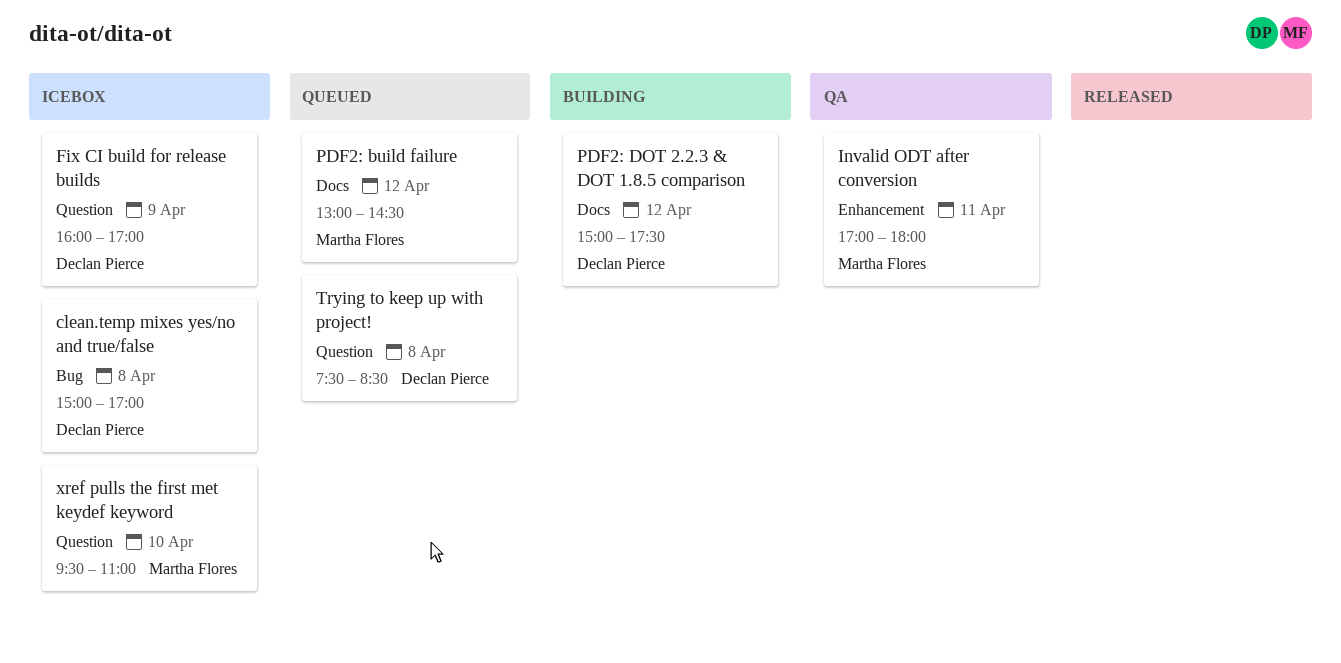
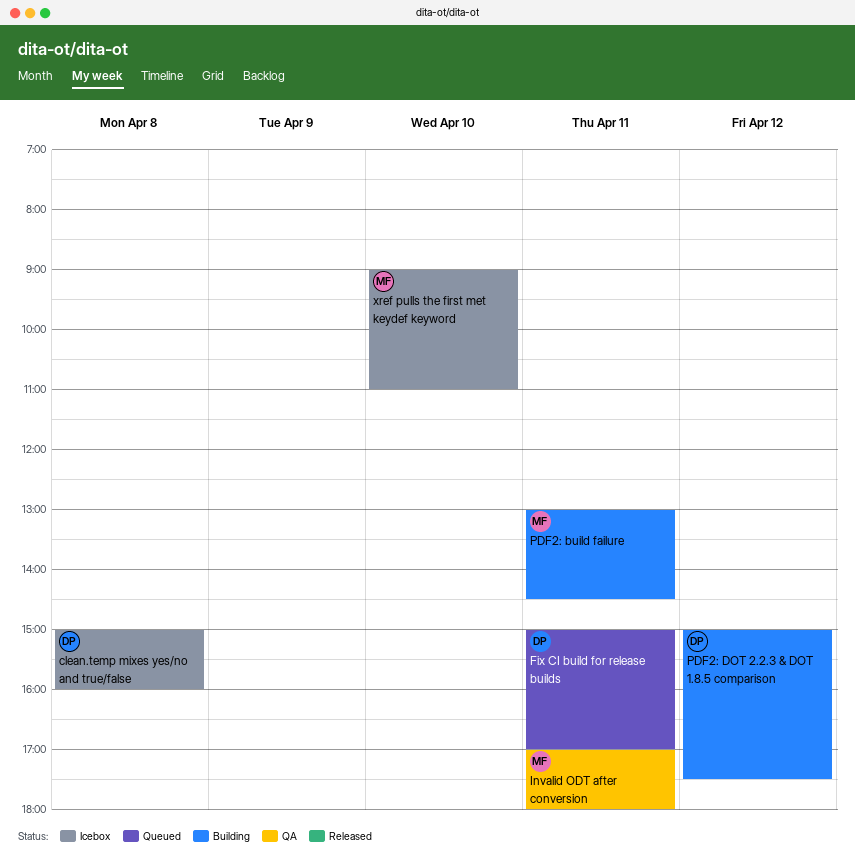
clean.temp mixes yes/no and true/false, ends: 17:00 -> 16:00
Fix CI build for release builds, status: Icebox -> Queued
Fix CI build for release builds, day: Apr 9 -> Apr 11
Fix CI build for release builds, begins: 16:00 -> 15:00
PDF2: build failure, status: Queued -> Building
PDF2: build failure, day: Apr 12 -> Apr 11
Trying to keep up with project!: present -> none
xref pulls the first met keydef keyword, begins: 09:30 -> 09:00

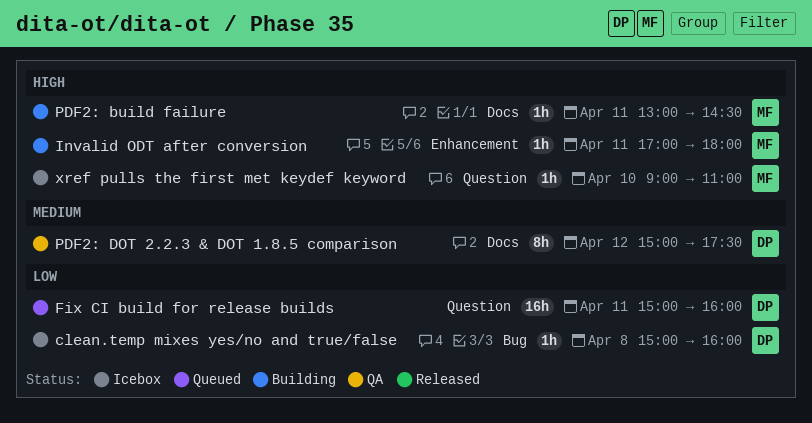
Fix CI build for release builds, ends: 17:00 -> 16:00
Invalid ODT after conversion, status: QA -> Building
PDF2: DOT 2.2.3 & DOT 1.8.5 comparison, status: Building -> QA

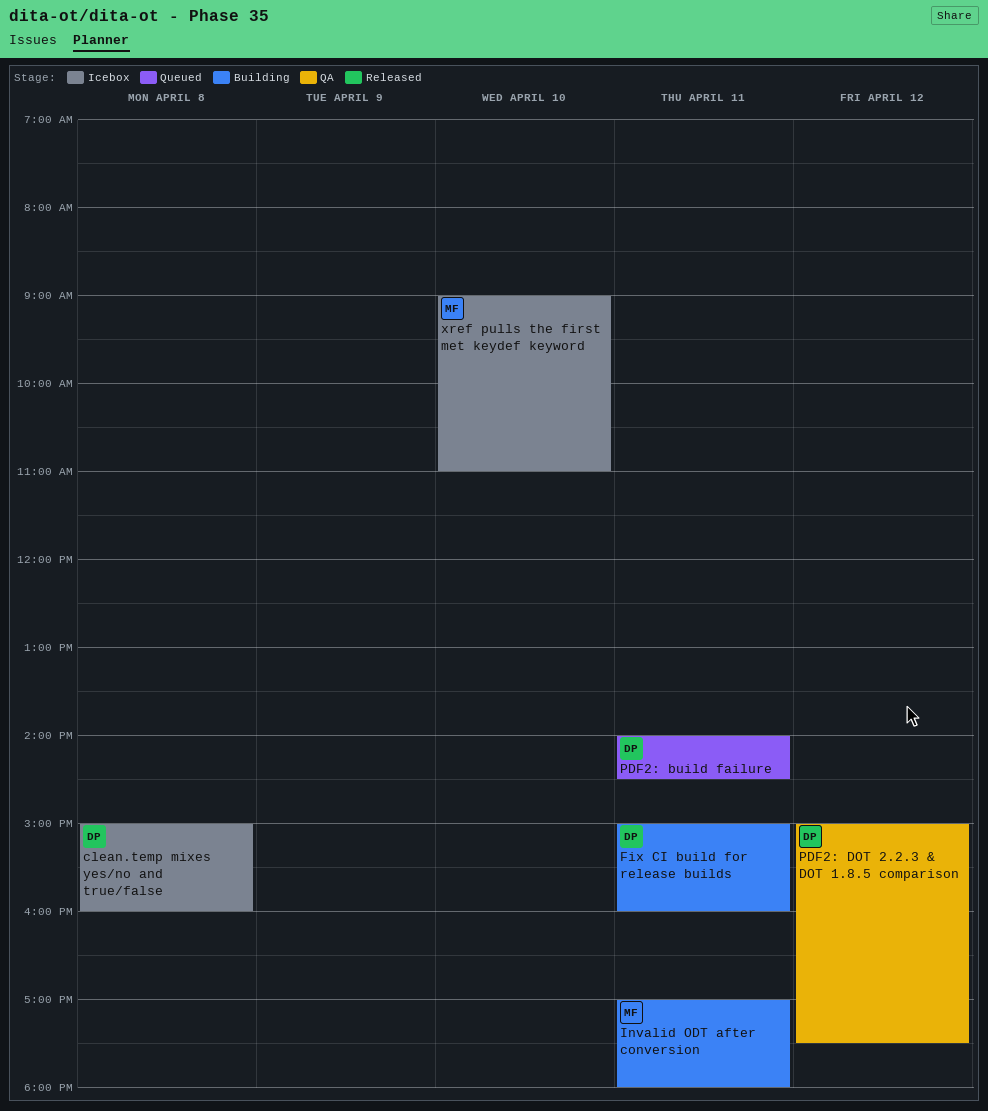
Fix CI build for release builds, status: Queued -> Building
PDF2: build failure, status: Building -> Queued
PDF2: build failure, owner: MF -> DP
PDF2: build failure, begins: 13:00 -> 14:00

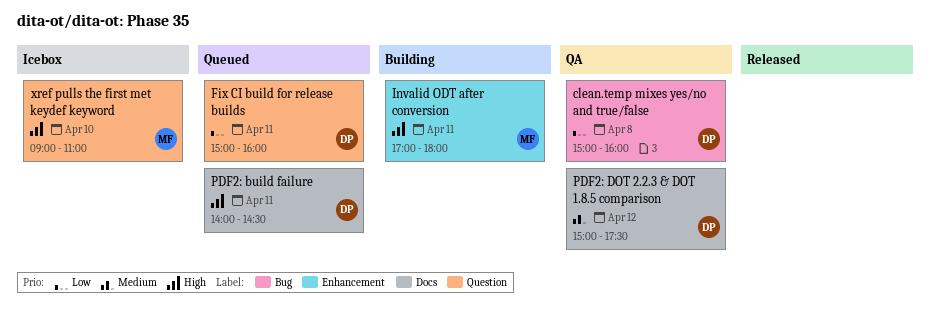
clean.temp mixes yes/no and true/false, status: Icebox -> QA
Fix CI build for release builds, status: Building -> Queued

